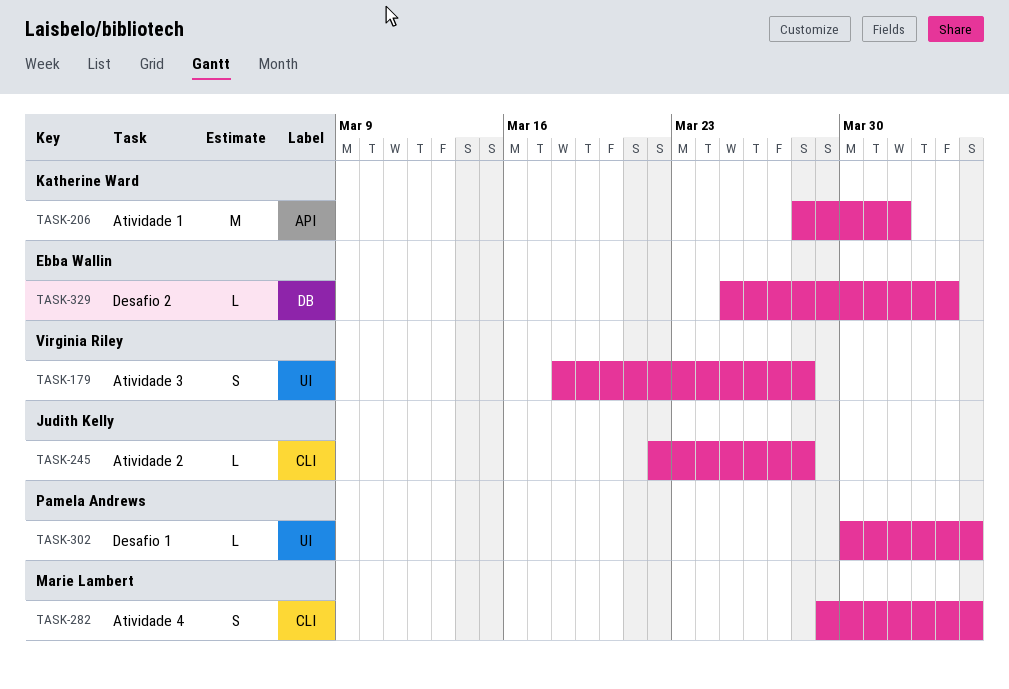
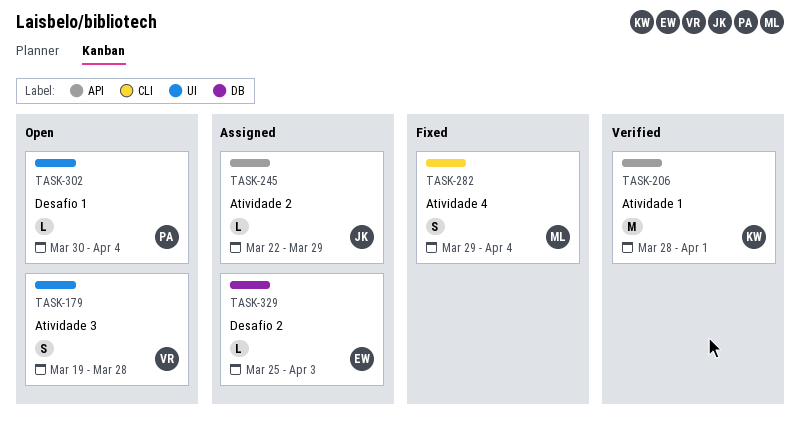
TASK-179, start: Mar 18 -> Mar 19
TASK-245, label: CLI -> API
TASK-245, due: Mar 28 -> Mar 29

